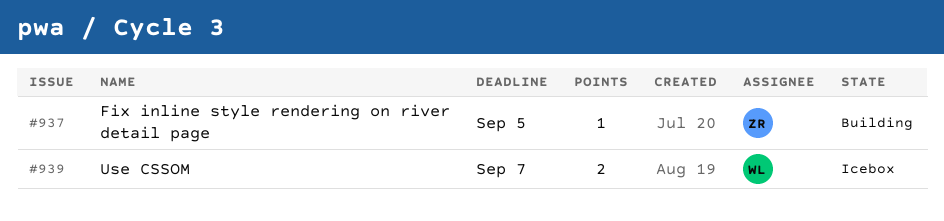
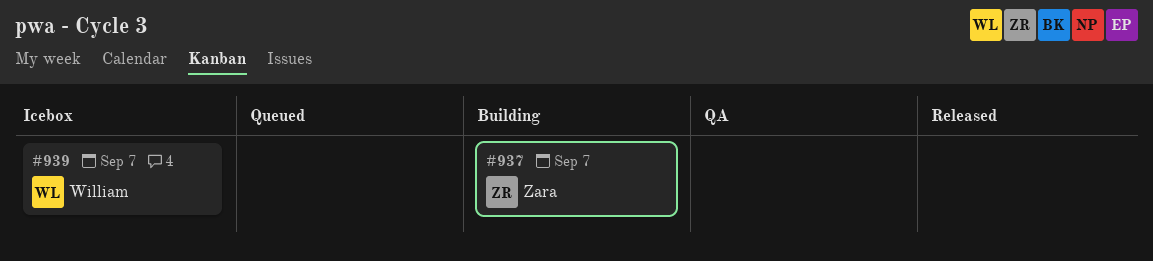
#937, due: Sep 5 -> Sep 7

